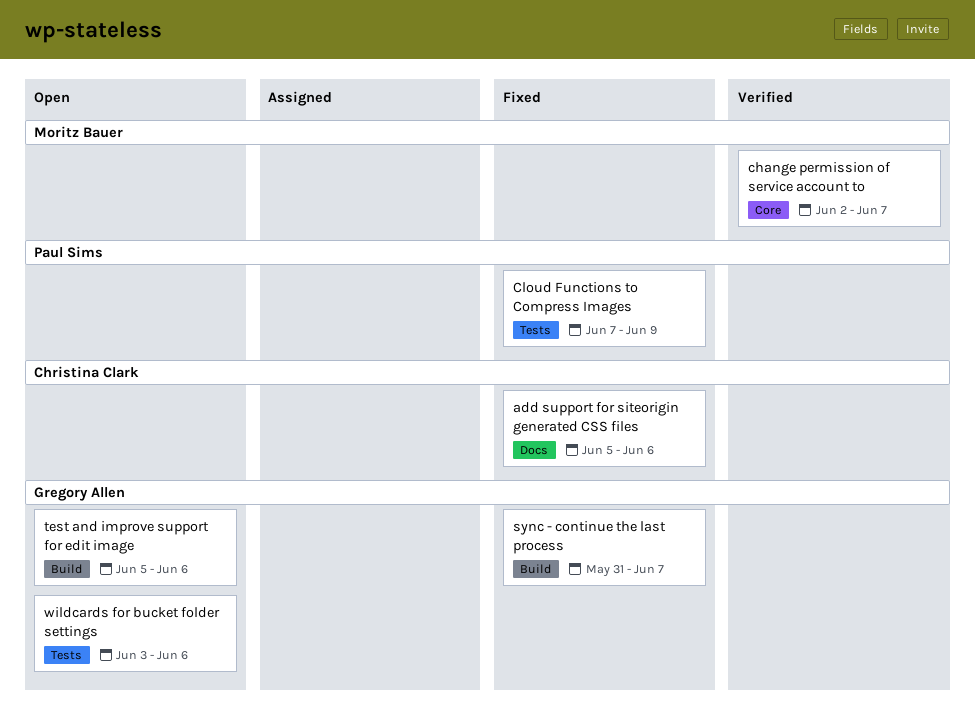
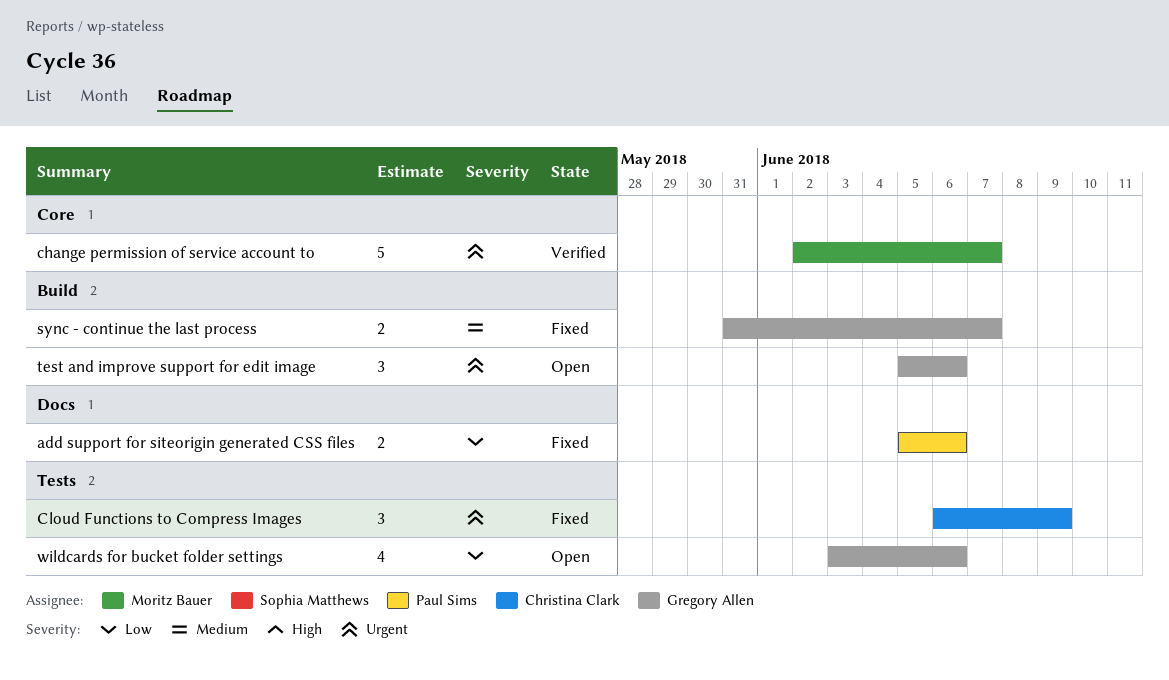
add support for siteorigin generated CSS files, owner: Christina Clark -> Paul Sims
Cloud Functions to Compress Images, owner: Paul Sims -> Christina Clark
Cloud Functions to Compress Images, start: Jun 7 -> Jun 6

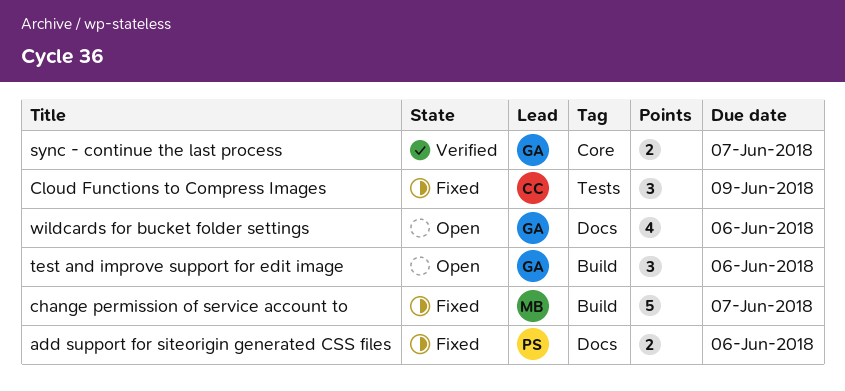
change permission of service account to, status: Verified -> Fixed
change permission of service account to, label: Core -> Build
sync - continue the last process, status: Fixed -> Verified
sync - continue the last process, label: Build -> Core
wildcards for bucket folder settings, label: Tests -> Docs

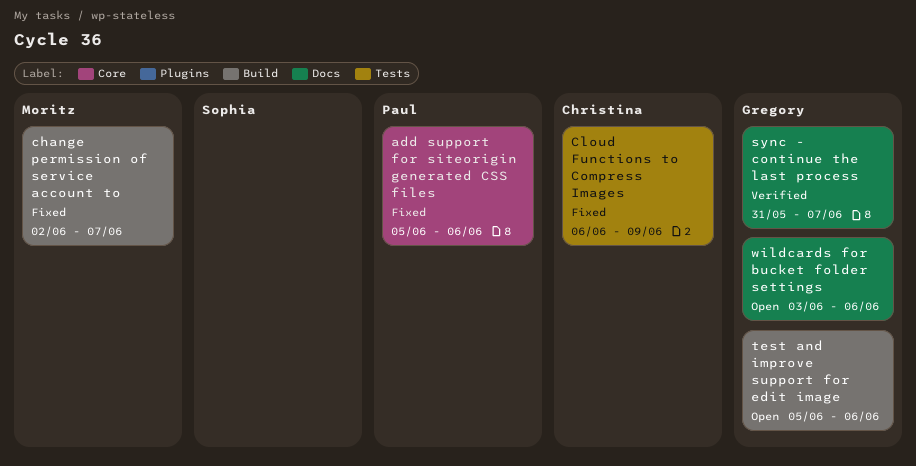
add support for siteorigin generated CSS files, label: Docs -> Core
sync - continue the last process, label: Core -> Docs

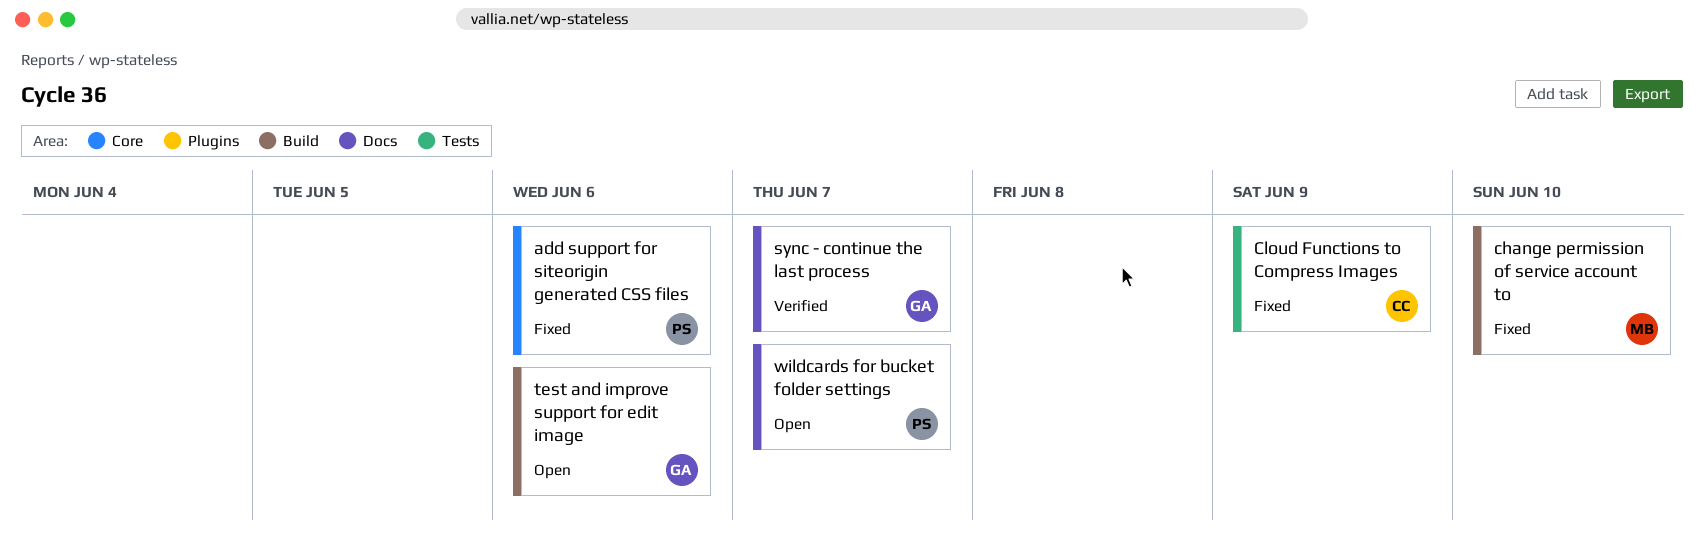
change permission of service account to, due: Jun 7 -> Jun 10
wildcards for bucket folder settings, owner: Gregory -> Paul
wildcards for bucket folder settings, due: Jun 6 -> Jun 7

